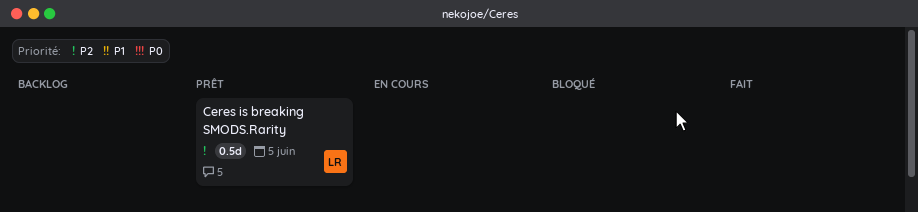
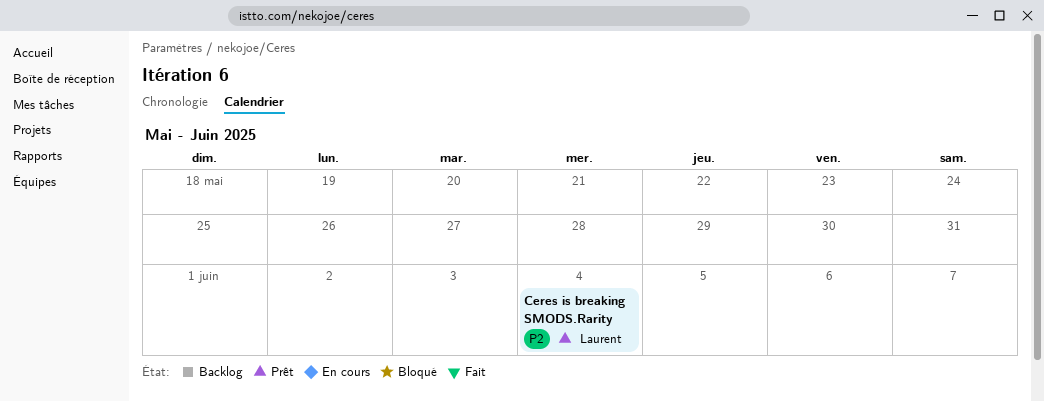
Ceres is breaking SMODS.Rarity, due: Jun 5 -> Jun 4

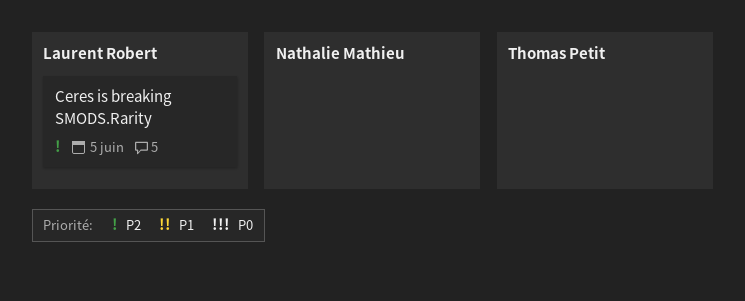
Ceres is breaking SMODS.Rarity, due: Jun 4 -> Jun 5

